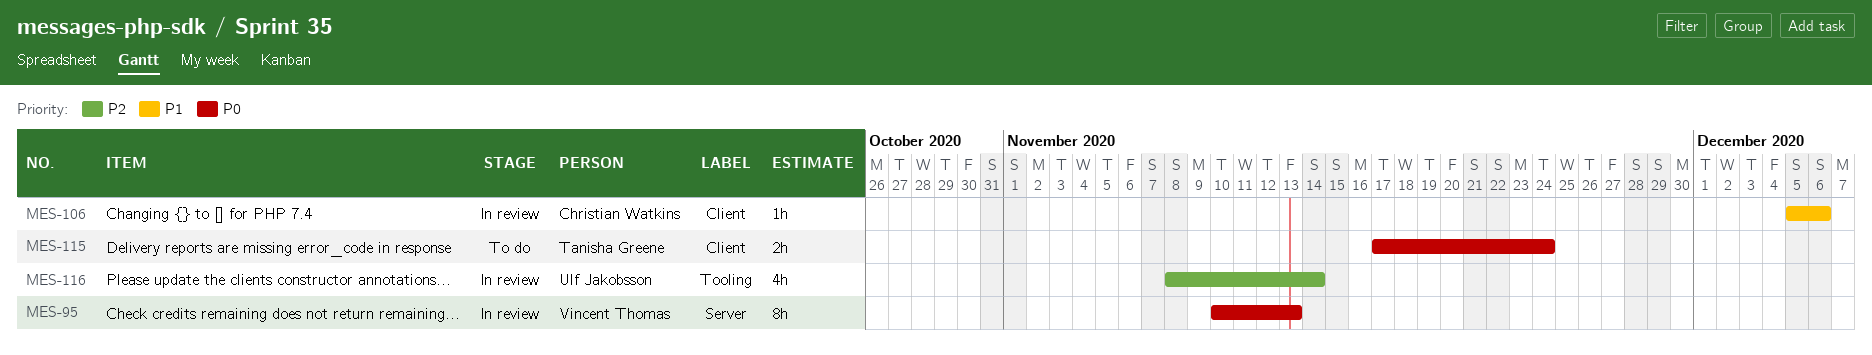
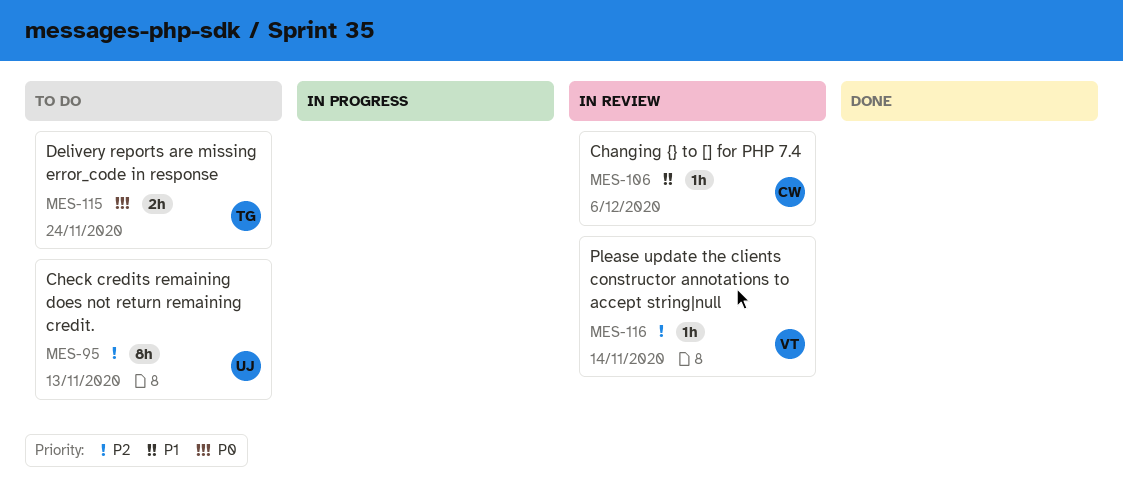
MES-95, status: In review -> To do
MES-95, owner: Vincent Thomas -> Ulf Jakobsson
MES-95, priority: P0 -> P2
MES-116, owner: Ulf Jakobsson -> Vincent Thomas
MES-116, estimate: 4h -> 1h

